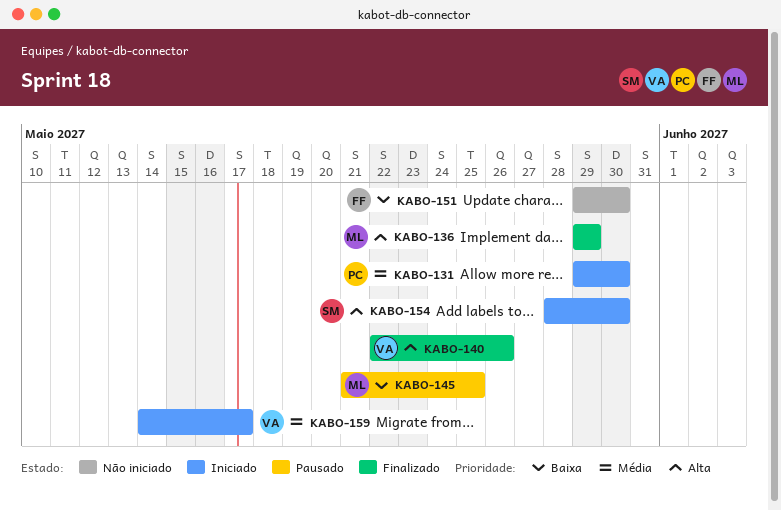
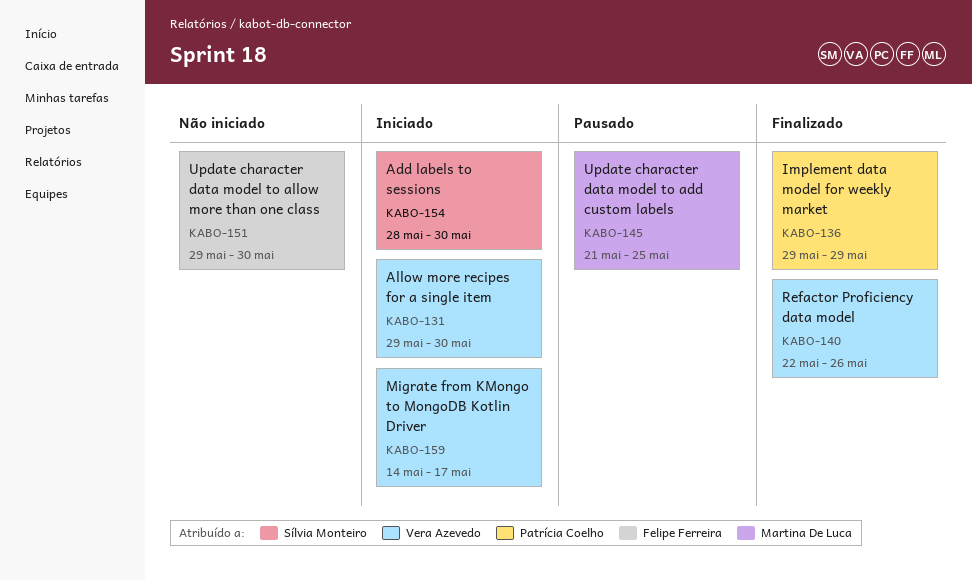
KABO-131, owner: Patrícia Coelho -> Vera Azevedo
KABO-136, owner: Martina De Luca -> Patrícia Coelho

